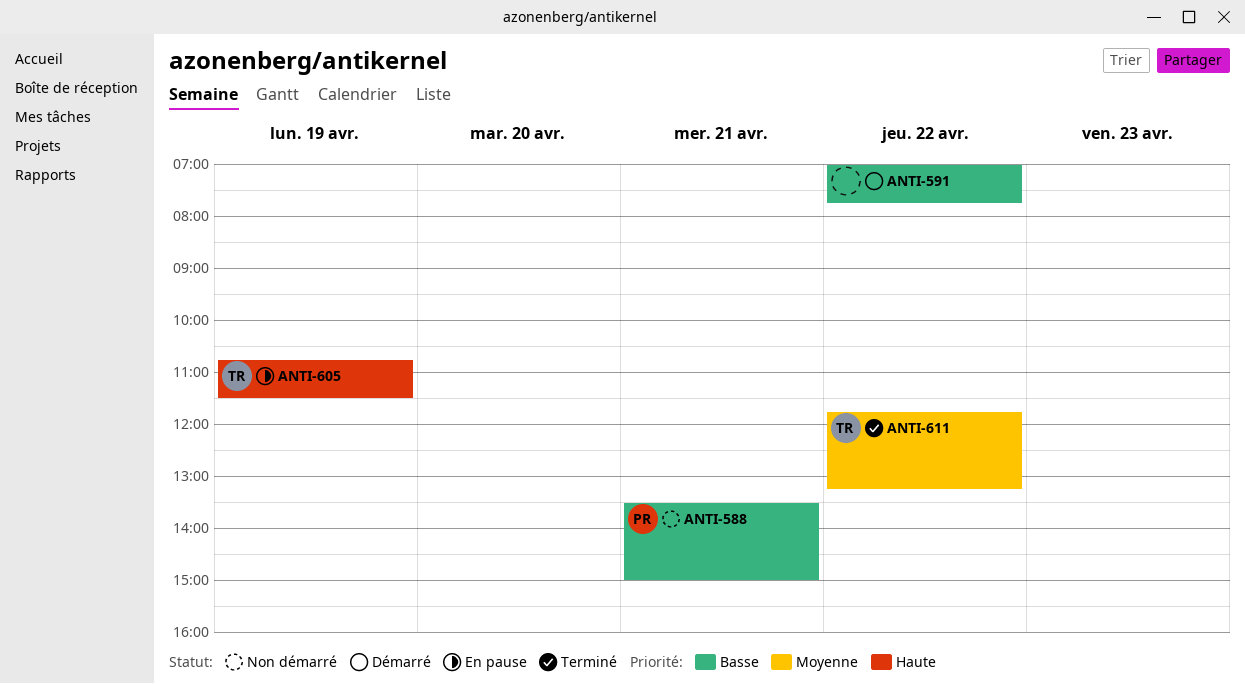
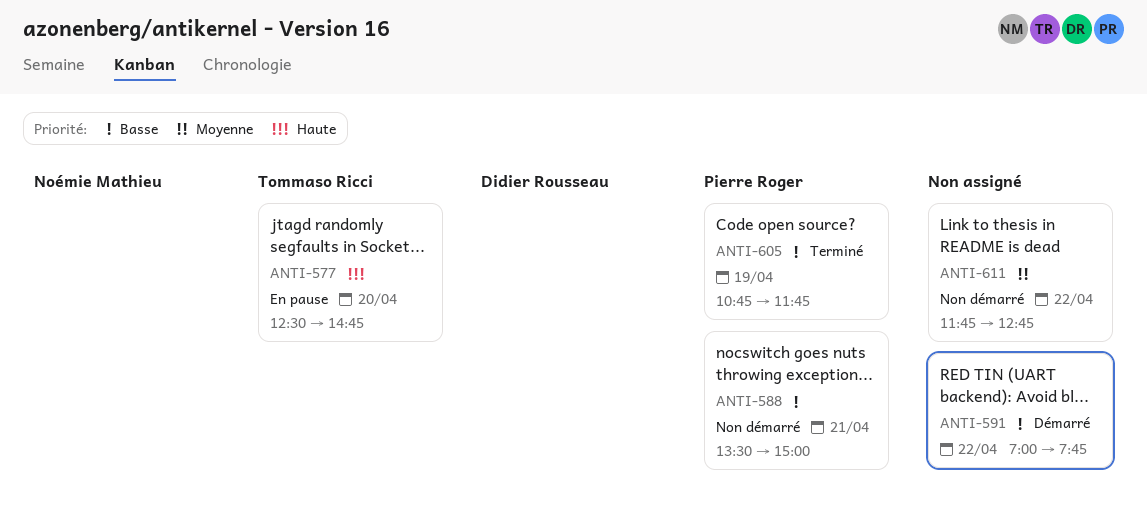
ANTI-577: none -> present
ANTI-605, status: En pause -> Terminé
ANTI-605, owner: Tommaso Ricci -> Pierre Roger
ANTI-605, priority: Haute -> Basse
ANTI-605, ends: 11:30 -> 11:45
ANTI-611, status: Terminé -> Non démarré
ANTI-611, owner: Tommaso Ricci -> none
ANTI-611, ends: 13:15 -> 12:45

